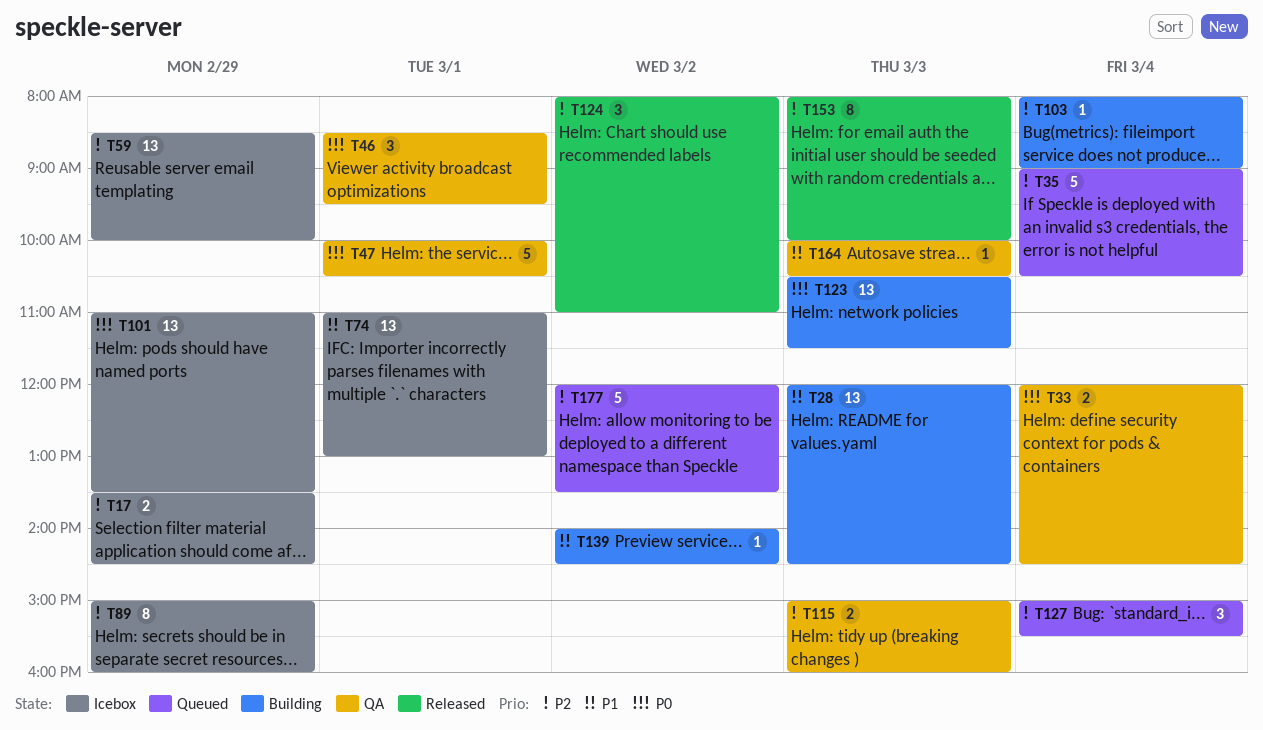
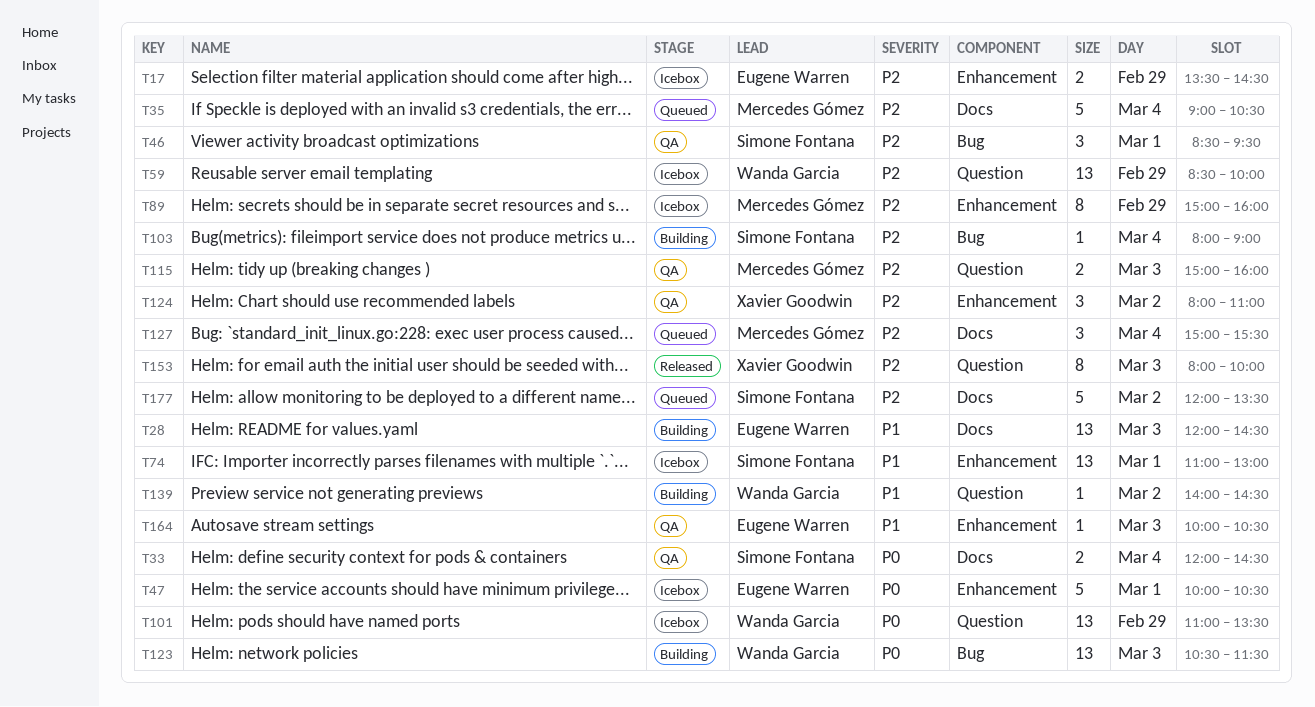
T46, priority: P0 -> P2
T47, status: QA -> Icebox
T124, status: Released -> QA

